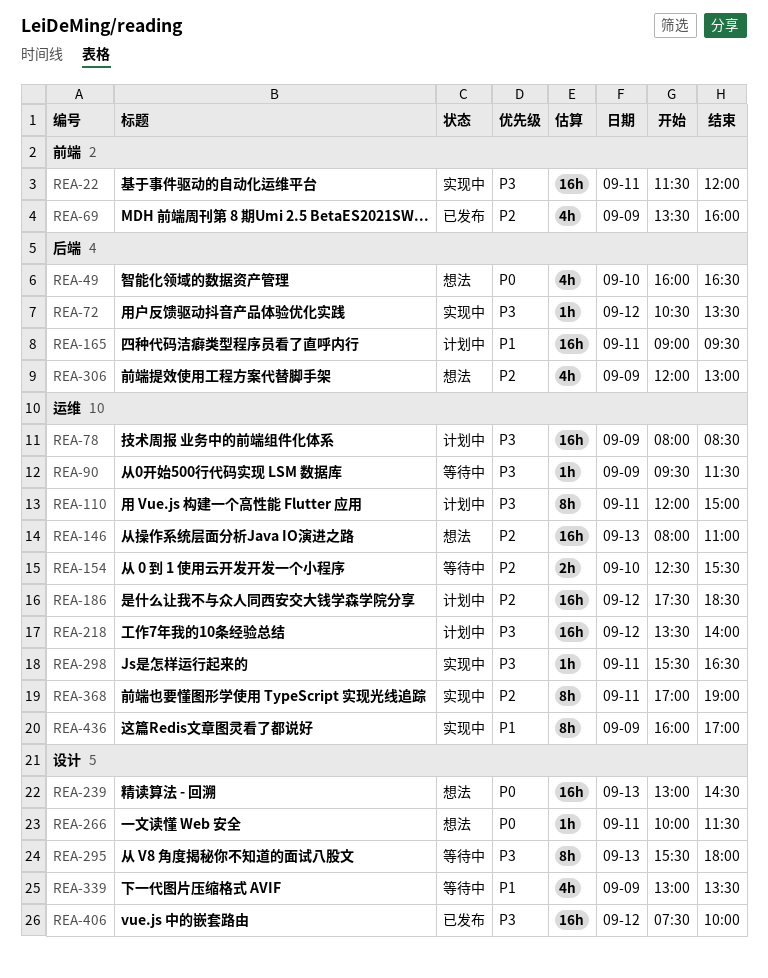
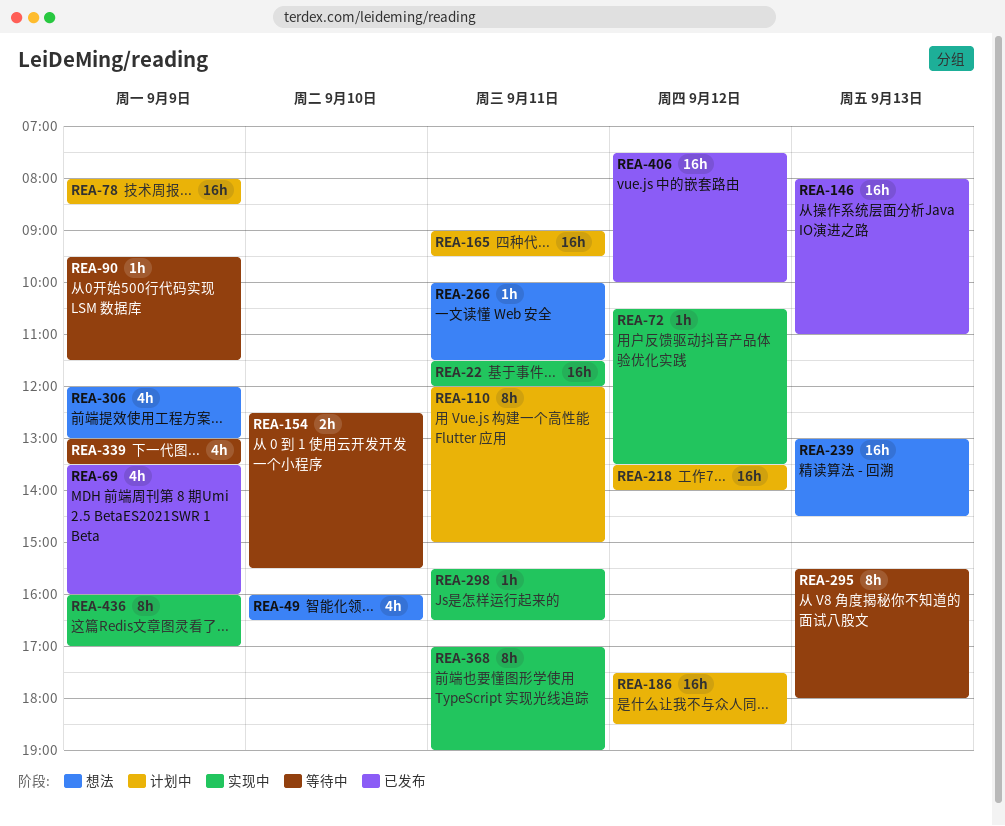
REA-146, status: 想法 -> 已发布

